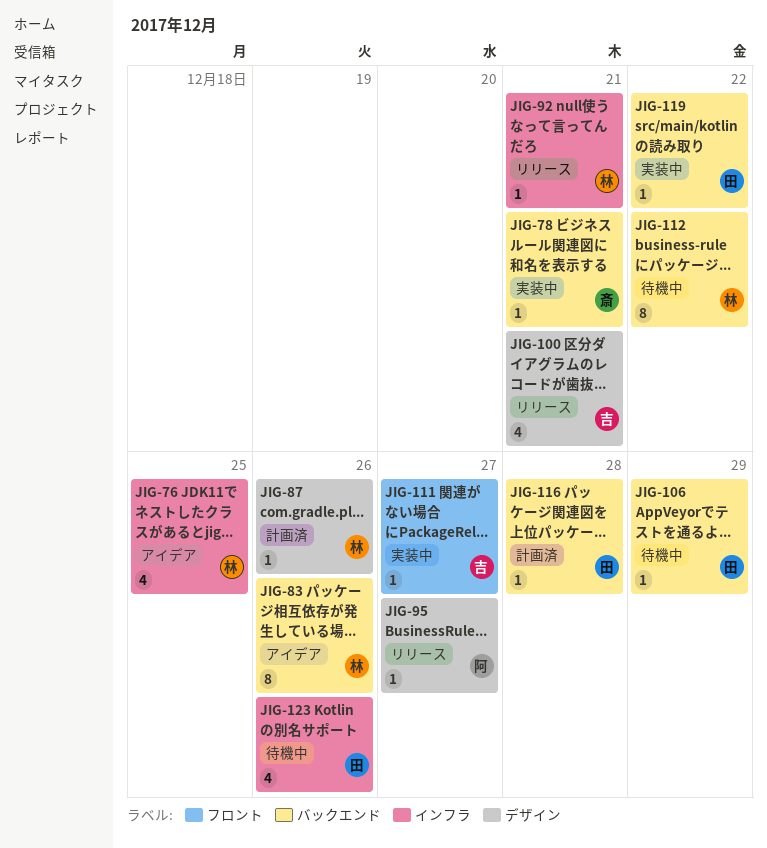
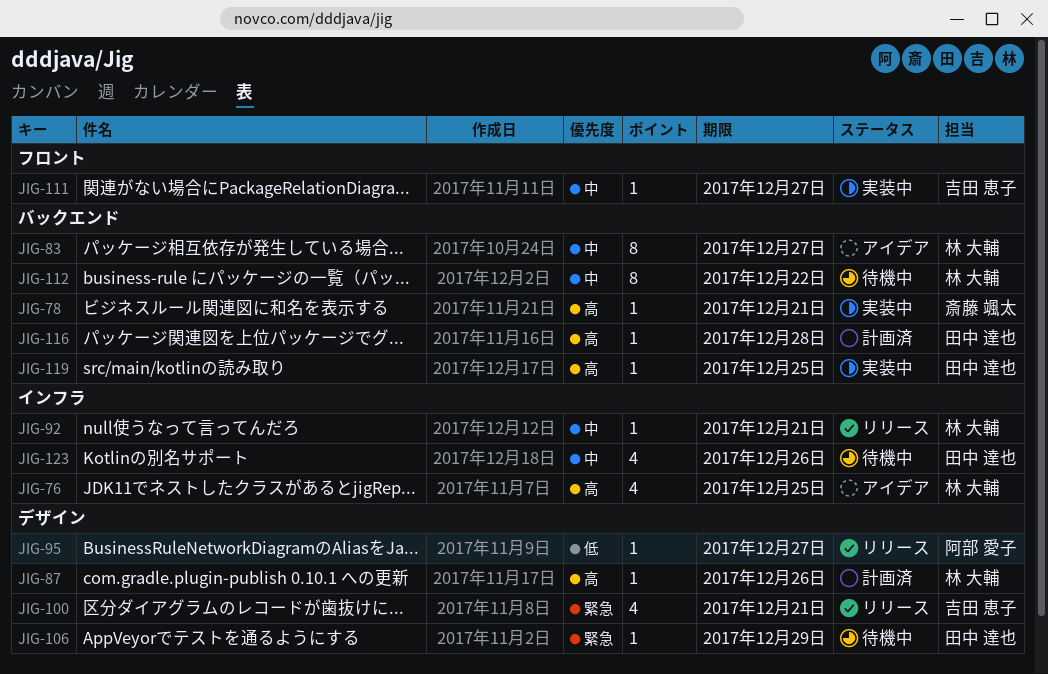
JIG-83, due: Dec 26 -> Dec 27
JIG-106, label: バックエンド -> デザイン
JIG-119, due: Dec 22 -> Dec 25

